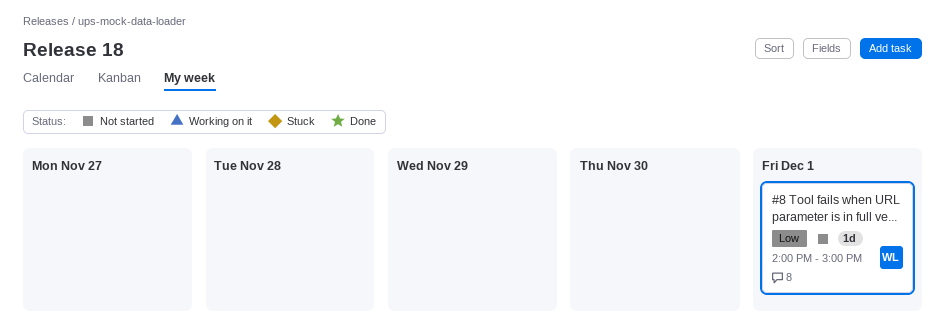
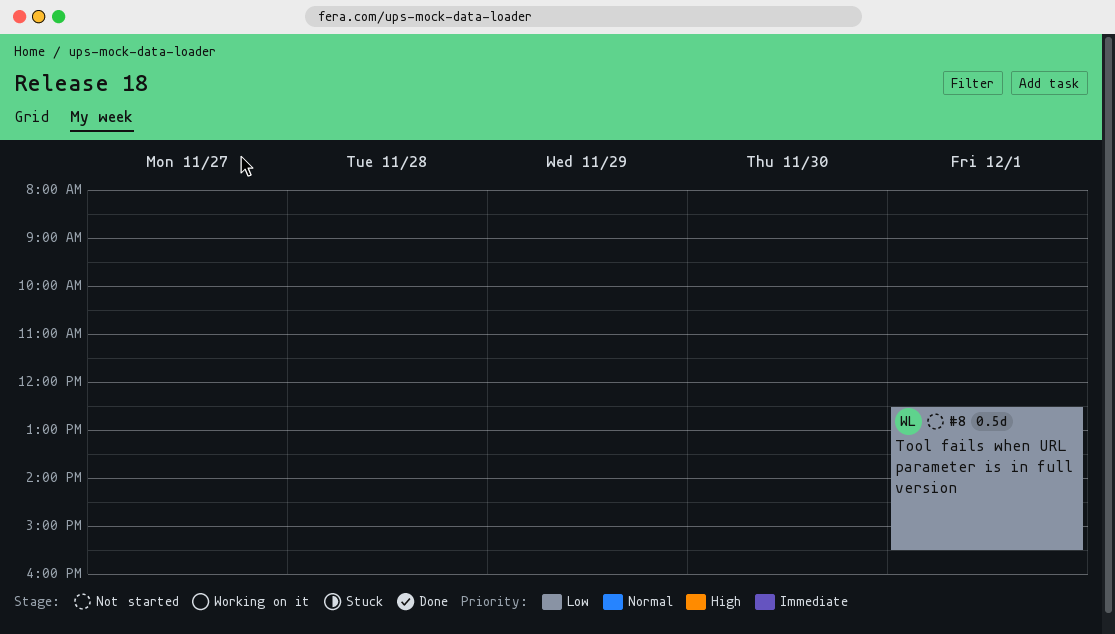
#8, estimate: 1d -> 0.5d
#8, begins: 14:00 -> 12:30
#8, ends: 15:00 -> 15:30

